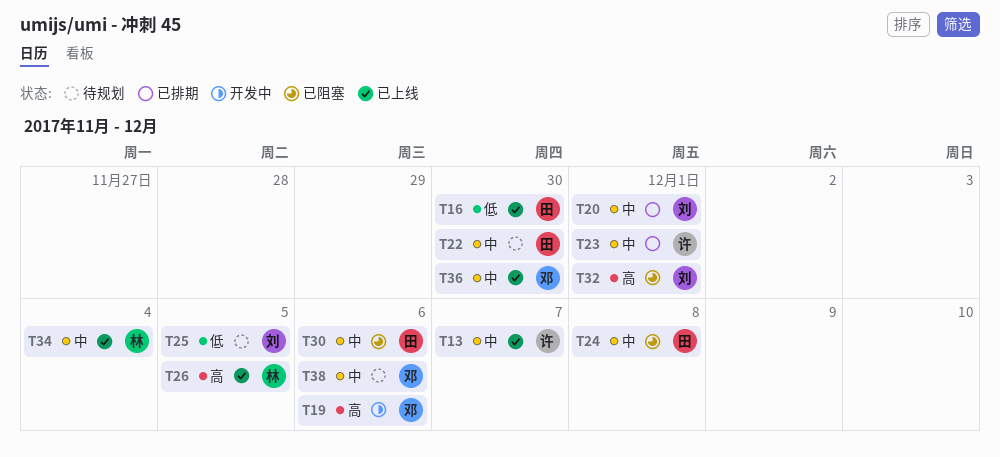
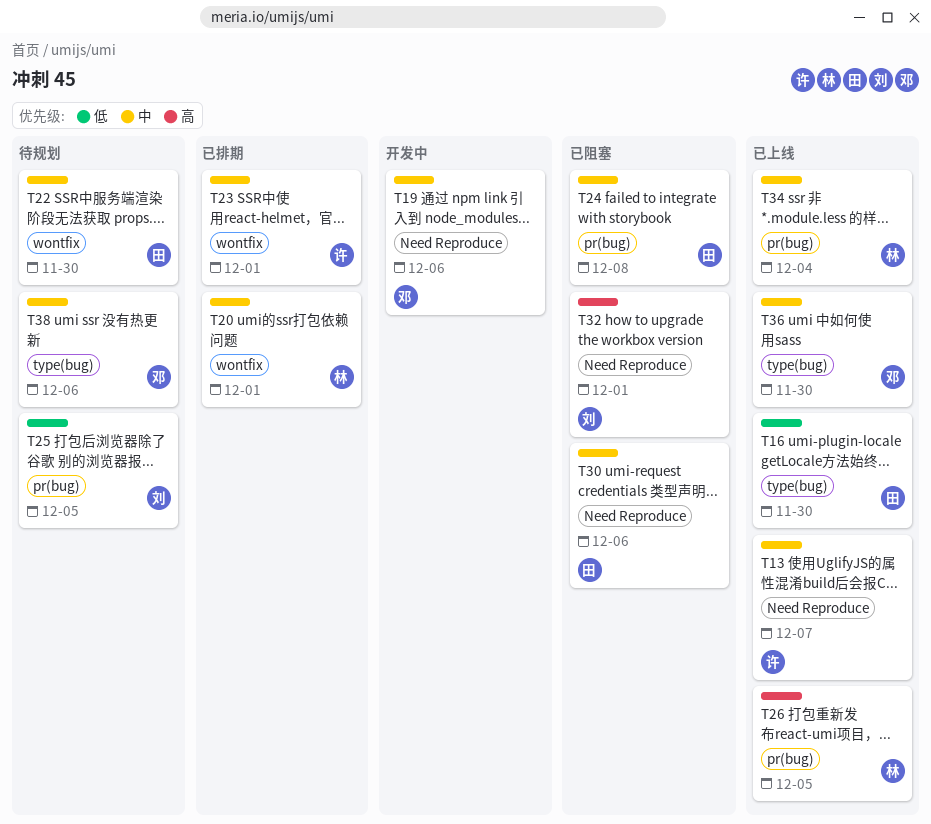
T19, priority: 高 -> 中
T20, owner: 刘 -> 林

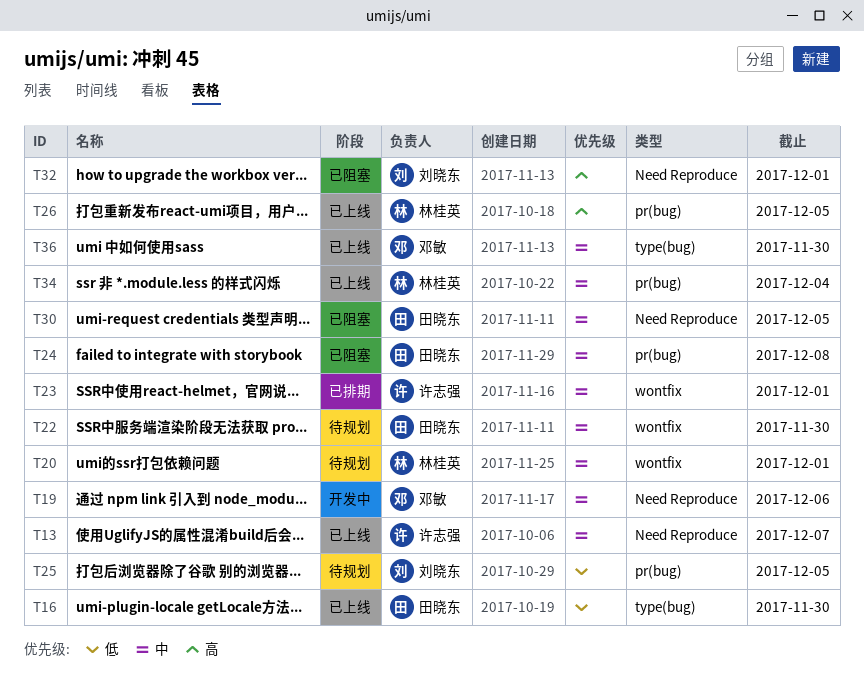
T20, status: 已排期 -> 待规划
T30, due: Dec 6 -> Dec 5
T38: present -> none

